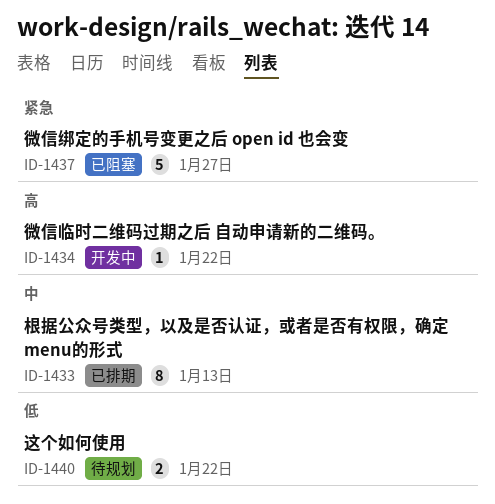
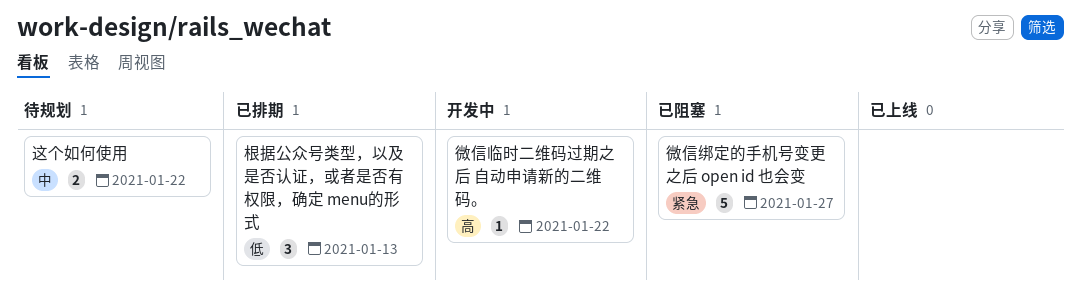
根据公众号类型，以及是否认证，或者是否有权限，确定 menu的形式, priority: 中 -> 低
根据公众号类型，以及是否认证，或者是否有权限，确定 menu的形式, estimate: 8 -> 3
这个如何使用, priority: 低 -> 中

